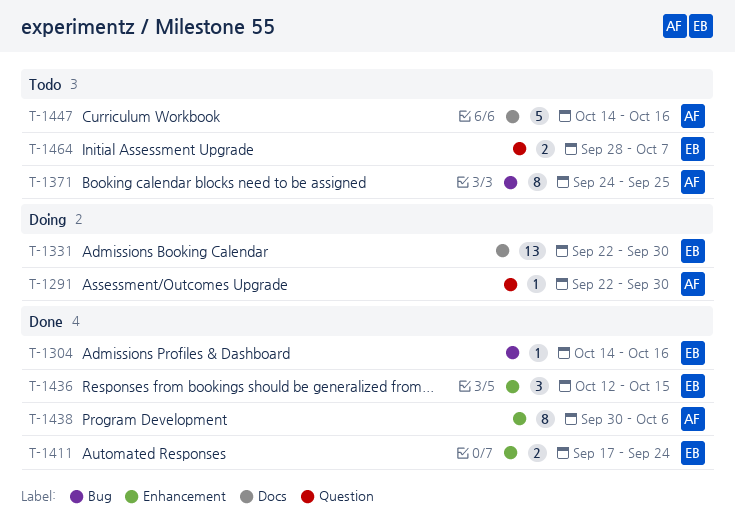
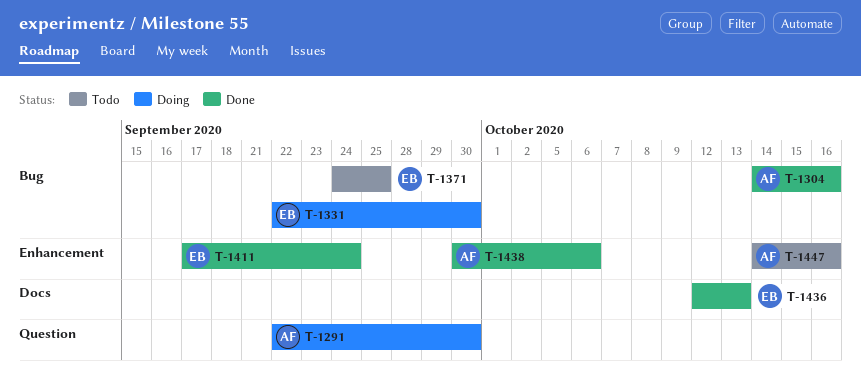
T-1304, owner: EB -> AF
T-1331, label: Docs -> Bug
T-1371, owner: AF -> EB
T-1436, label: Enhancement -> Docs
T-1436, due: Oct 15 -> Oct 13
T-1447, label: Docs -> Enhancement
T-1464: present -> none

